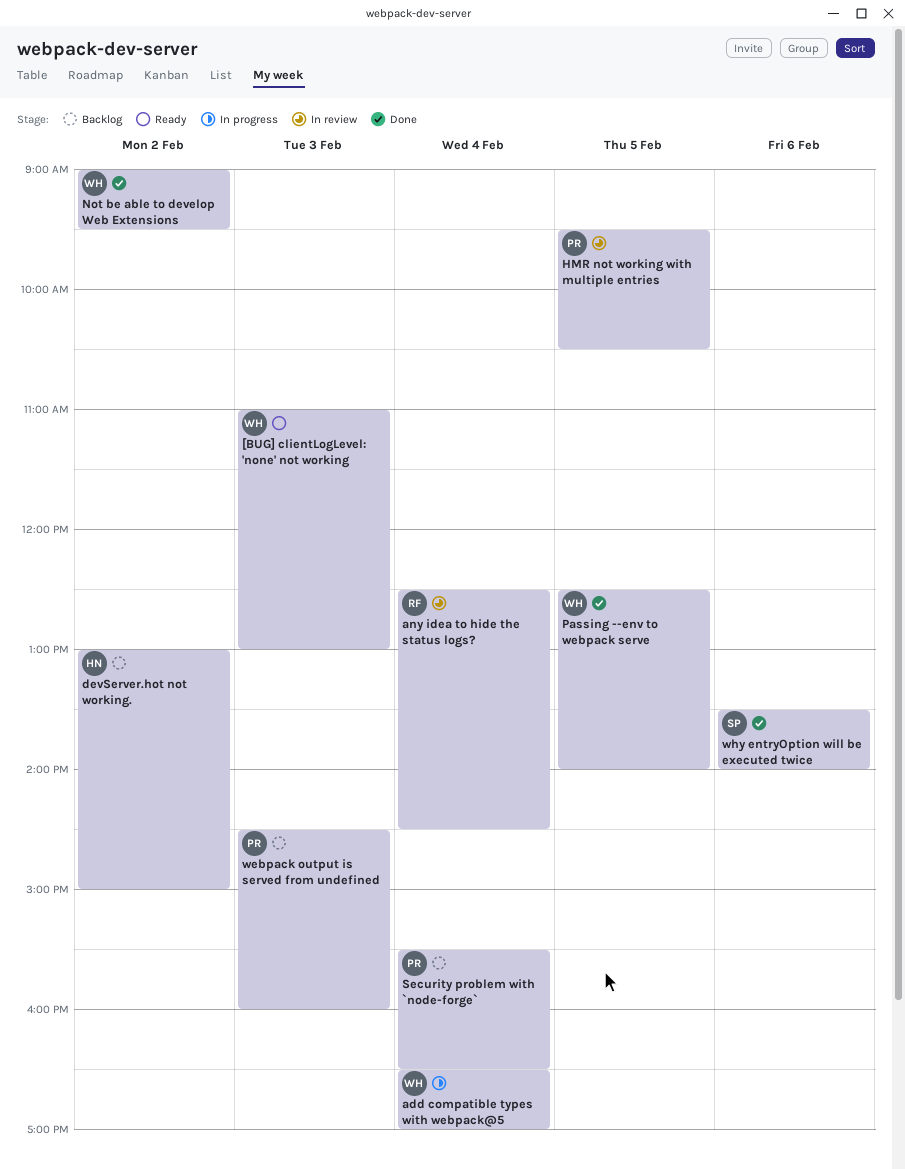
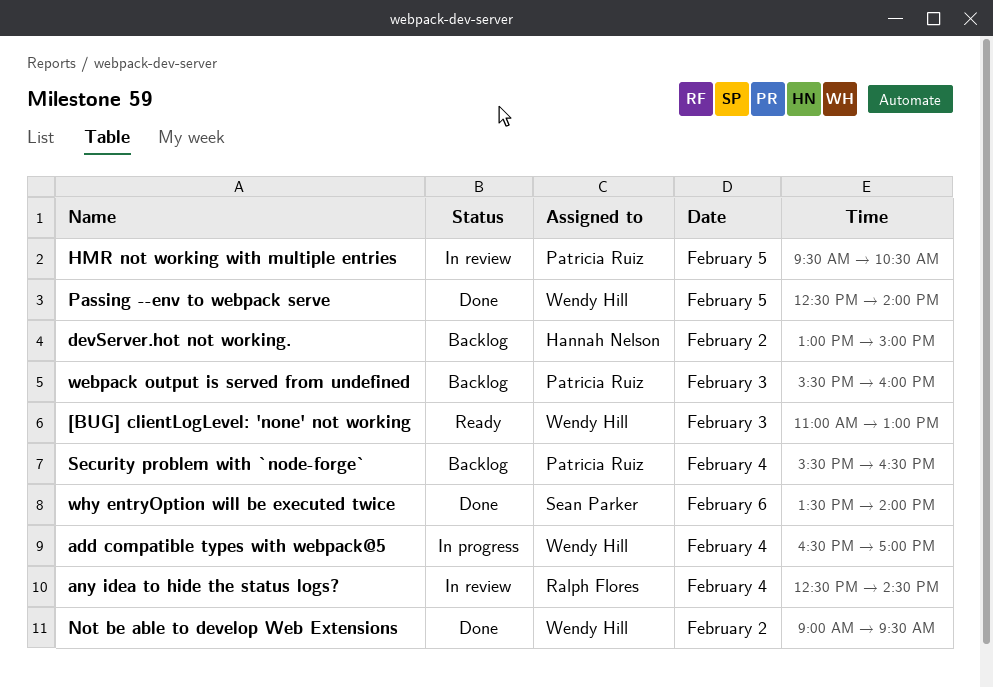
webpack output is served from undefined, begins: 14:30 -> 15:30

